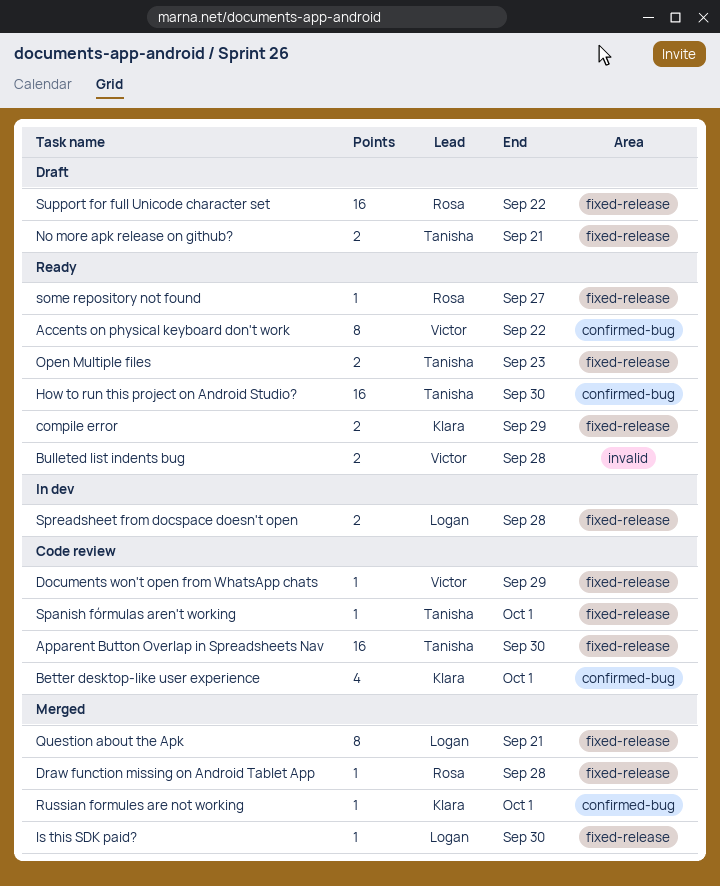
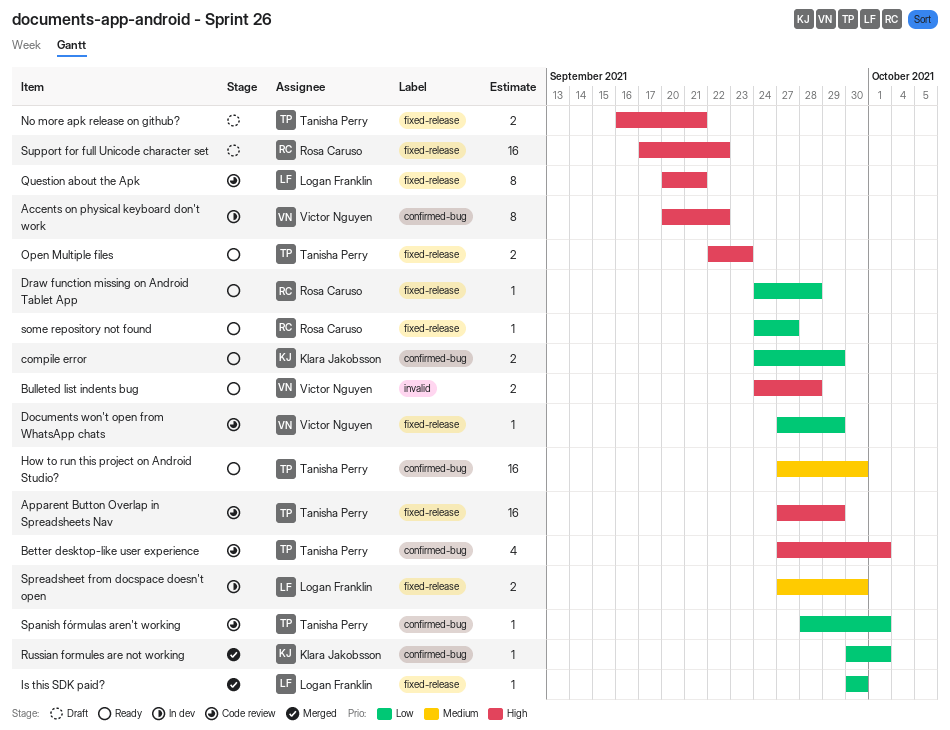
Accents on physical keyboard don't work, status: Ready -> In dev
Apparent Button Overlap in Spreadsheets Nav, due: Sep 30 -> Sep 29
Better desktop-like user experience, owner: Klara Jakobsson -> Tanisha Perry
compile error, label: fixed-release -> confirmed-bug
Draw function missing on Android Tablet App, status: Merged -> Ready
Question about the Apk, status: Merged -> Code review
Spanish fórmulas aren't working, label: fixed-release -> confirmed-bug
Spreadsheet from docspace doesn't open, due: Sep 28 -> Sep 30

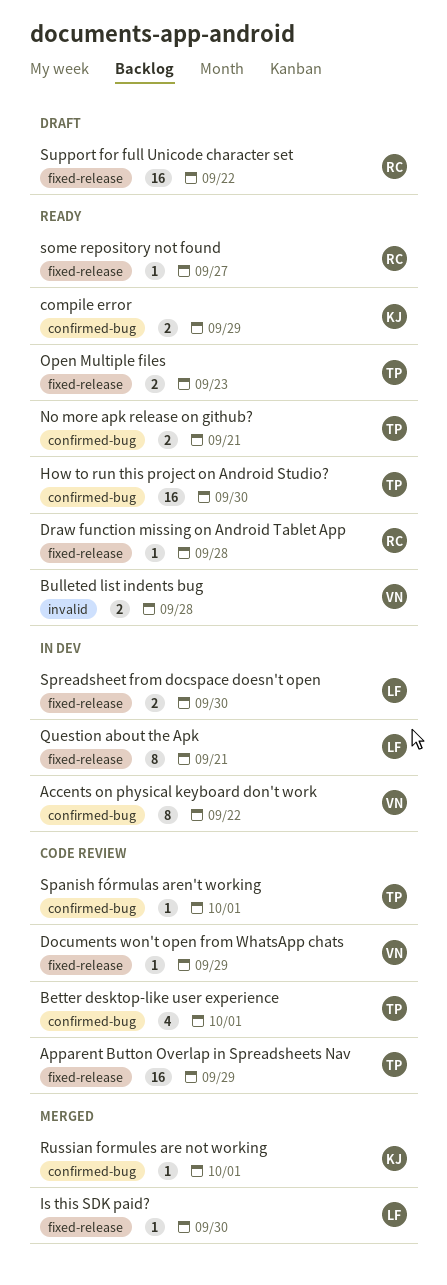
No more apk release on github?, status: Draft -> Ready
No more apk release on github?, label: fixed-release -> confirmed-bug
Question about the Apk, status: Code review -> In dev

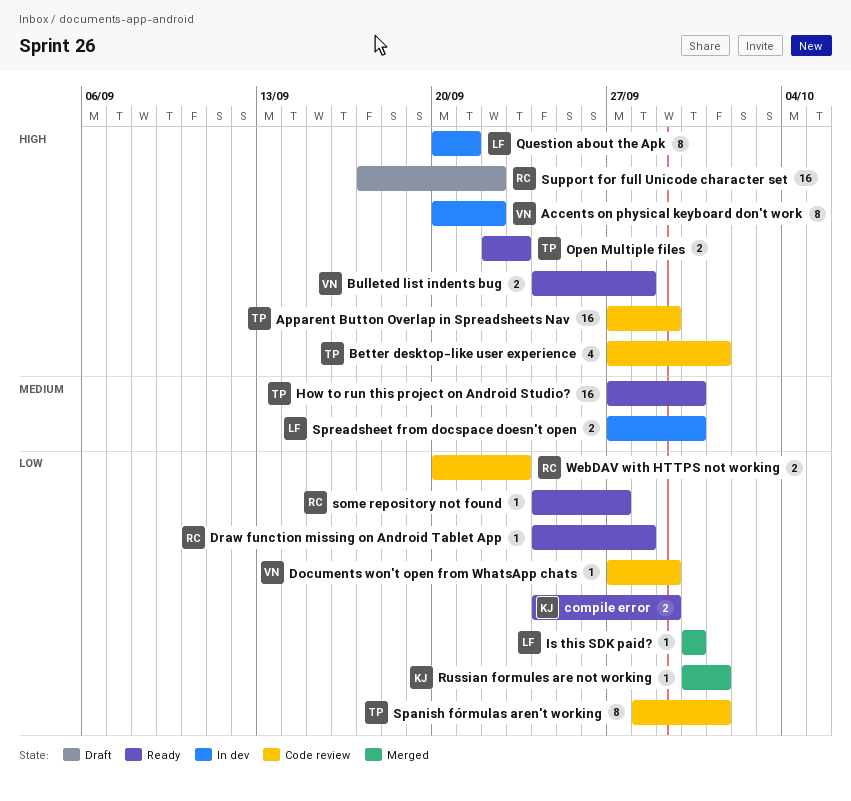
No more apk release on github?: present -> none
Spanish fórmulas aren't working, estimate: 1 -> 8
WebDAV with HTTPS not working: none -> present

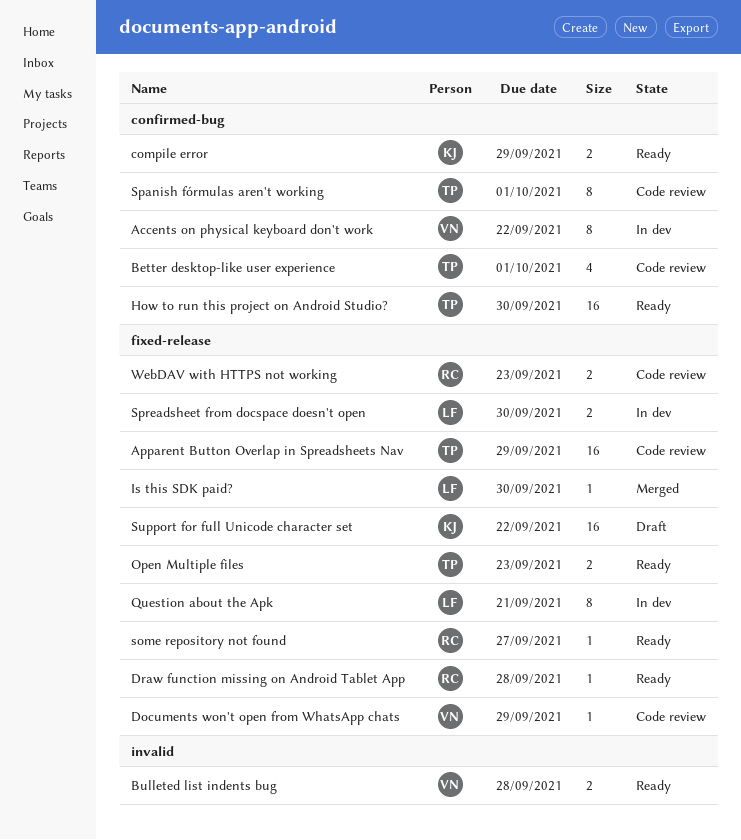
Russian formules are not working: present -> none
Support for full Unicode character set, owner: RC -> KJ

